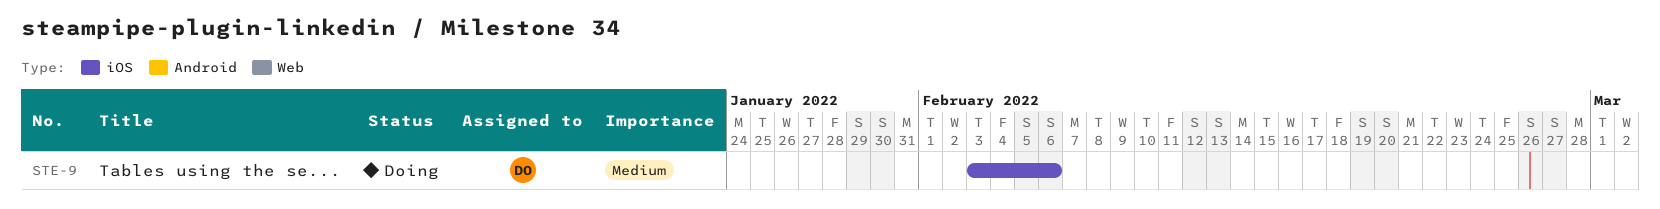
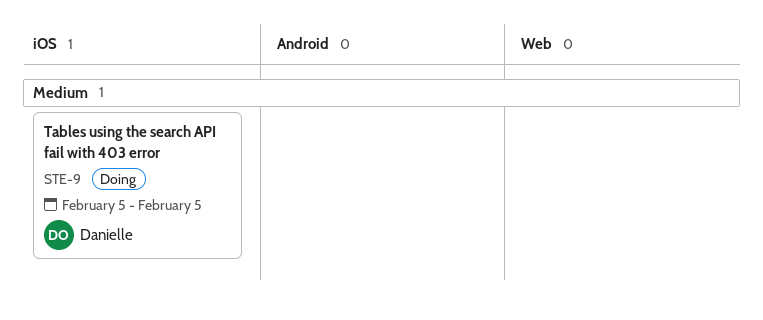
STE-9, start: Feb 3 -> Feb 5
STE-9, due: Feb 6 -> Feb 5

